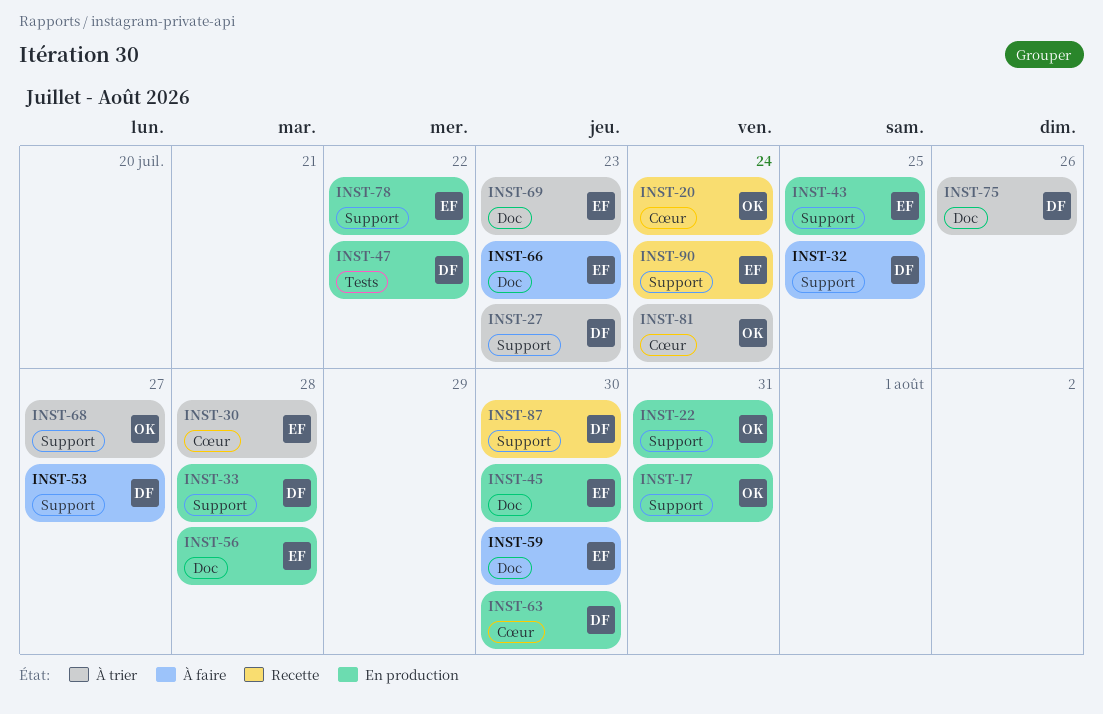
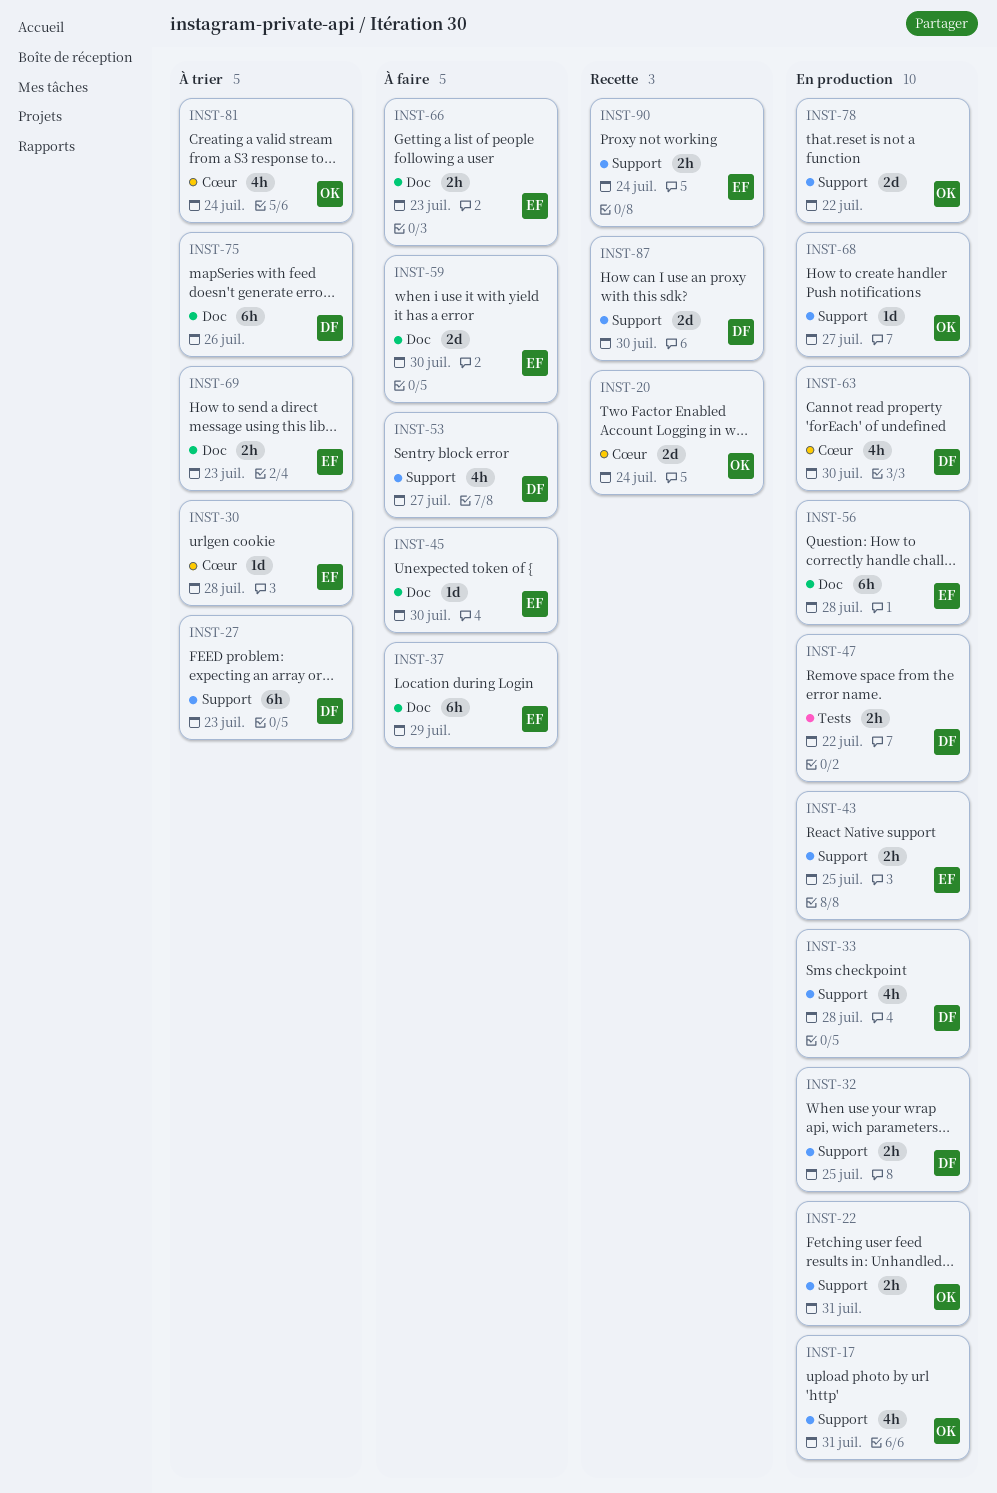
INST-32, status: À faire -> En production
INST-37: none -> present
INST-45, status: En production -> À faire
INST-68, status: À trier -> En production
INST-78, owner: EF -> OK

